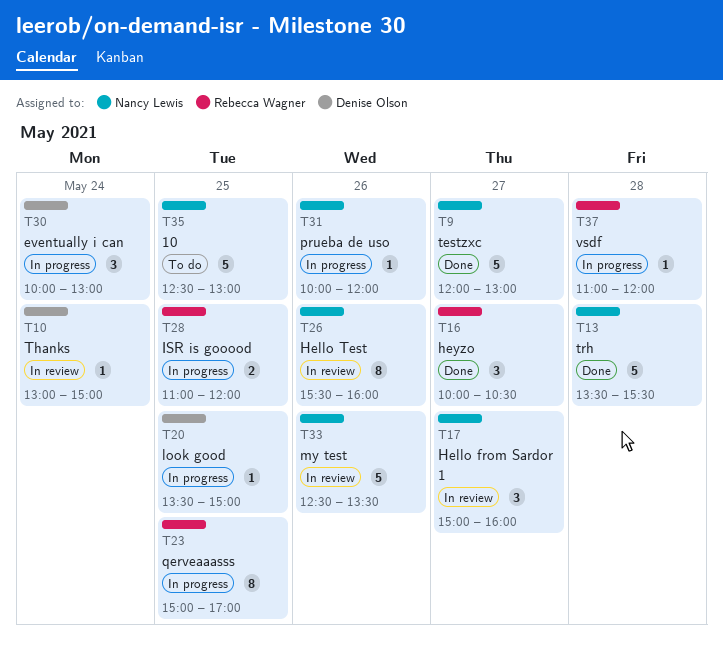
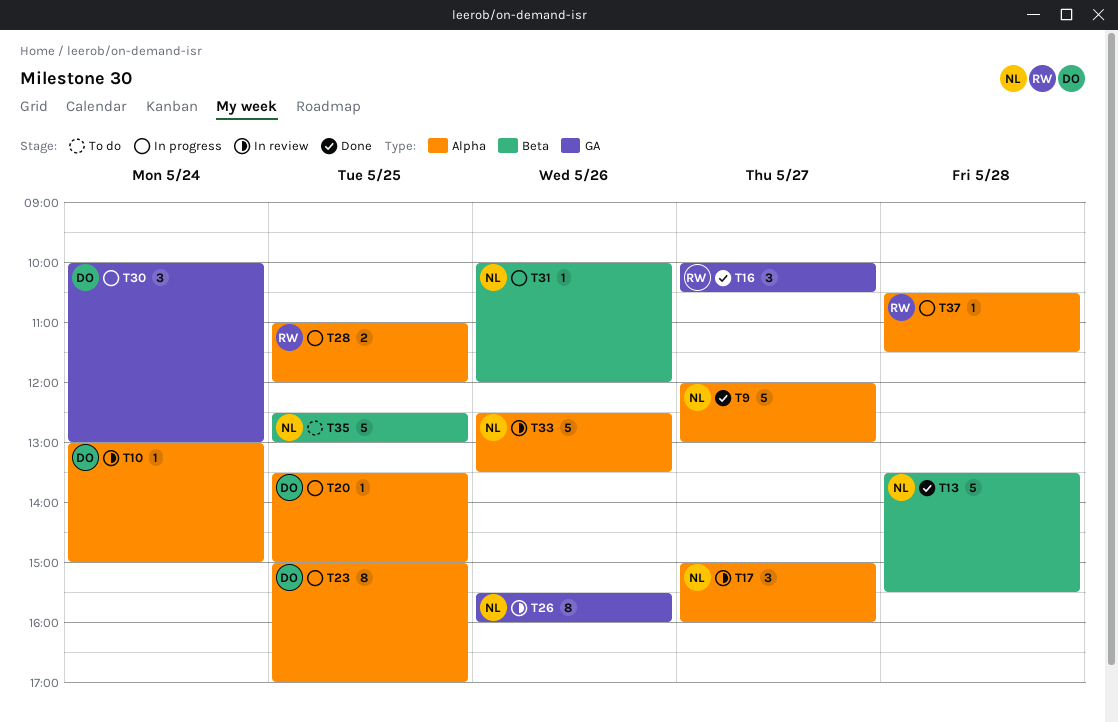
T23, owner: Rebecca Wagner -> Denise Olson
T37, begins: 11:00 -> 10:30
T37, ends: 12:00 -> 11:30

